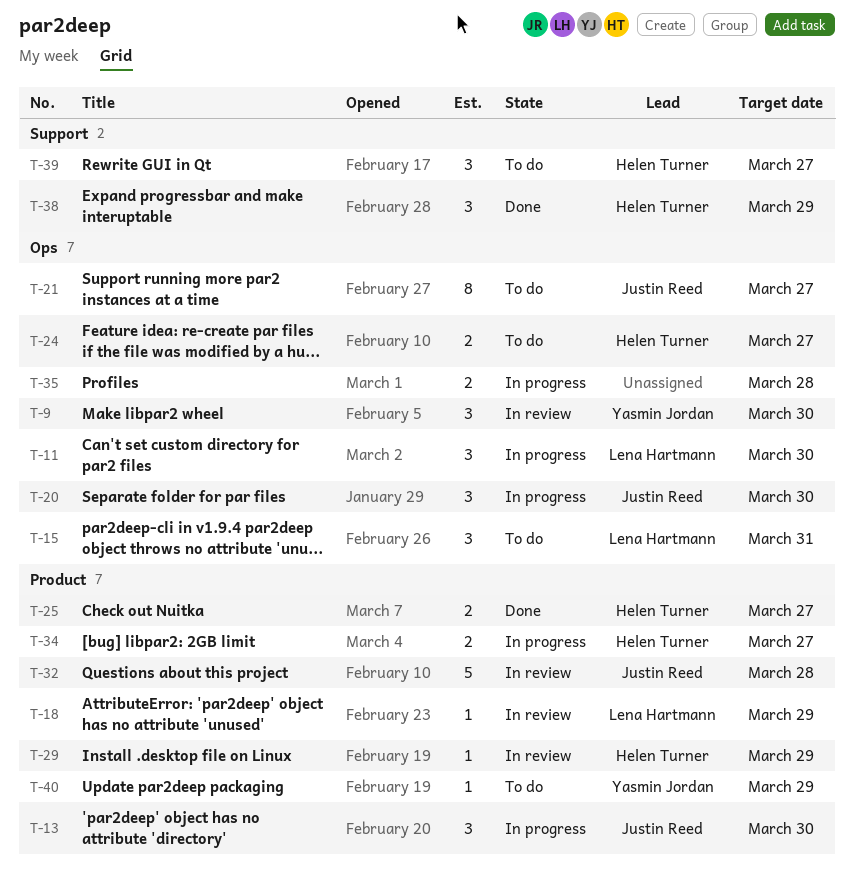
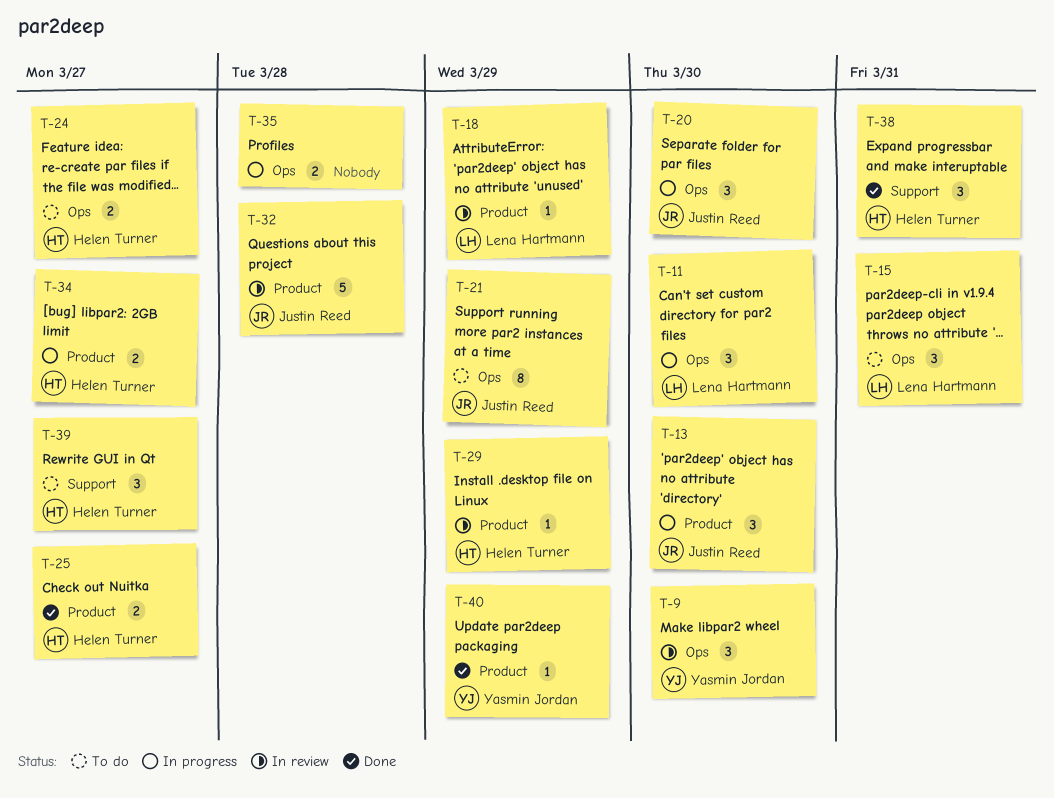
T-21, due: Mar 27 -> Mar 29
T-38, due: Mar 29 -> Mar 31
T-40, status: To do -> Done

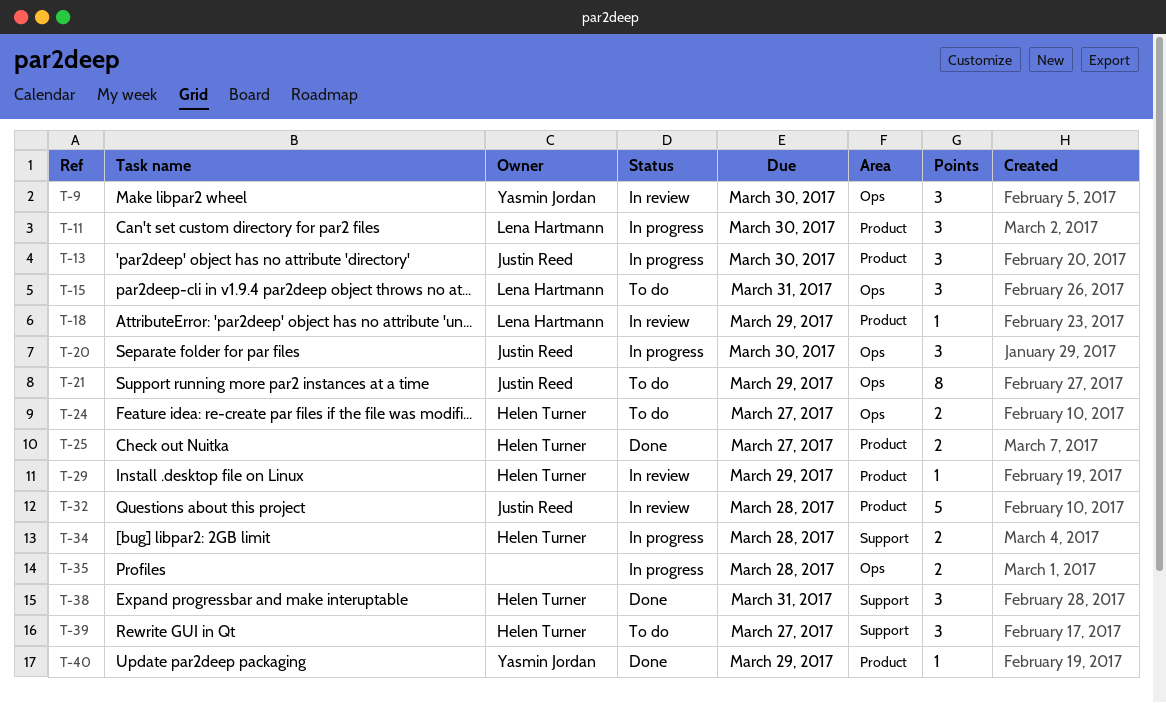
T-11, label: Ops -> Product
T-34, label: Product -> Support
T-34, due: Mar 27 -> Mar 28

